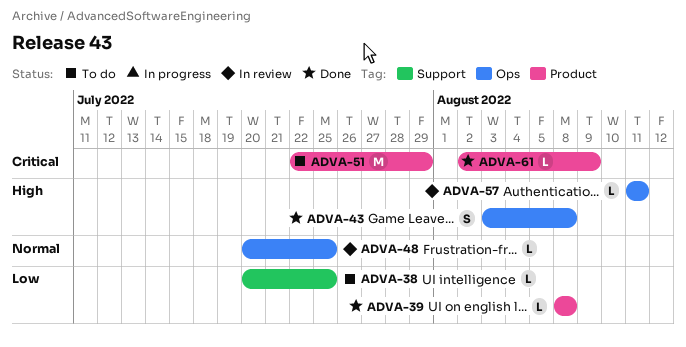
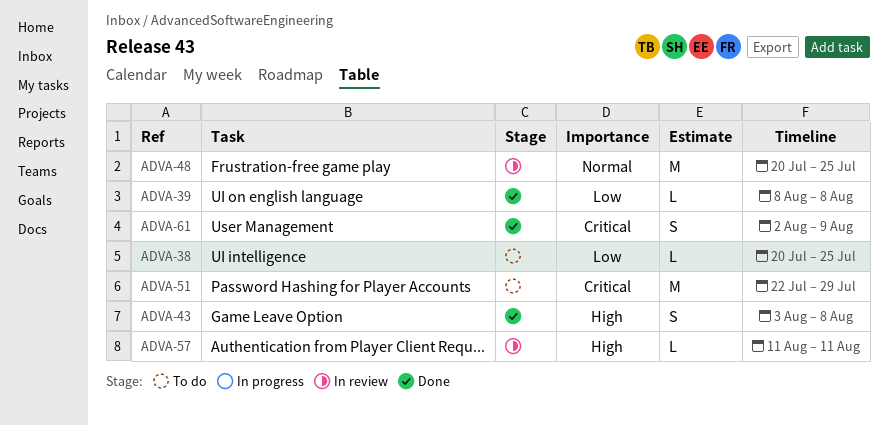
ADVA-48, estimate: L -> M
ADVA-61, estimate: L -> S

